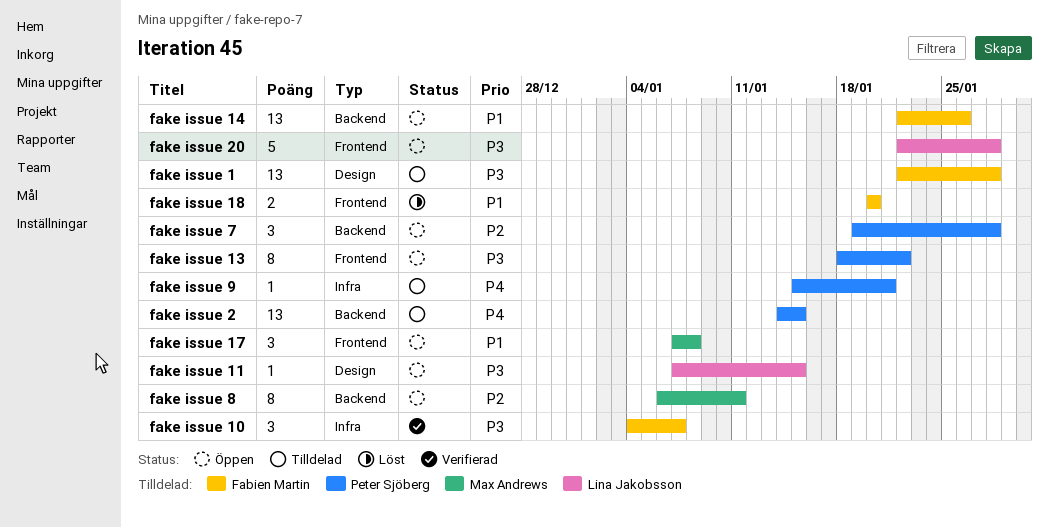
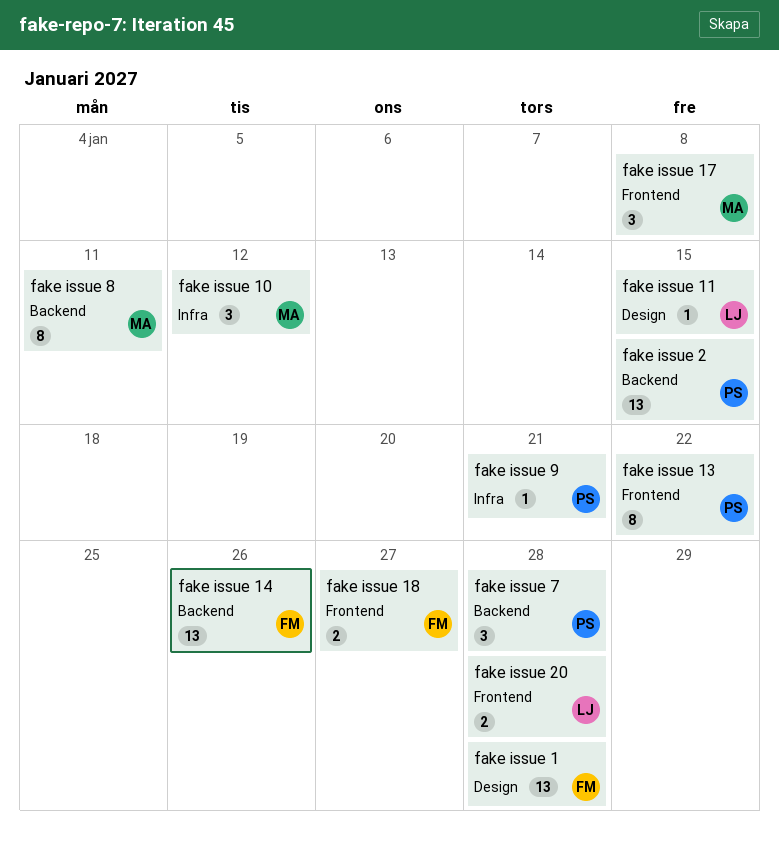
fake issue 10, owner: Fabien Martin -> Max Andrews
fake issue 10, due: Jan 7 -> Jan 12
fake issue 18, due: Jan 20 -> Jan 27
fake issue 20, estimate: 5 -> 2

